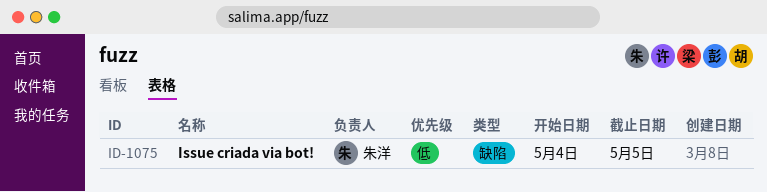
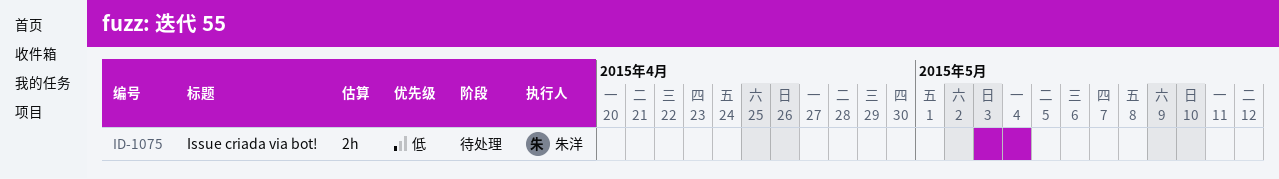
ID-1075, start: May 4 -> May 3
ID-1075, due: May 5 -> May 4

